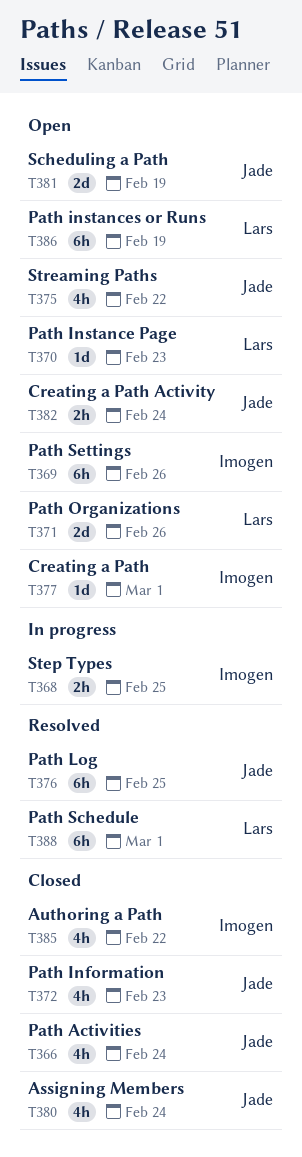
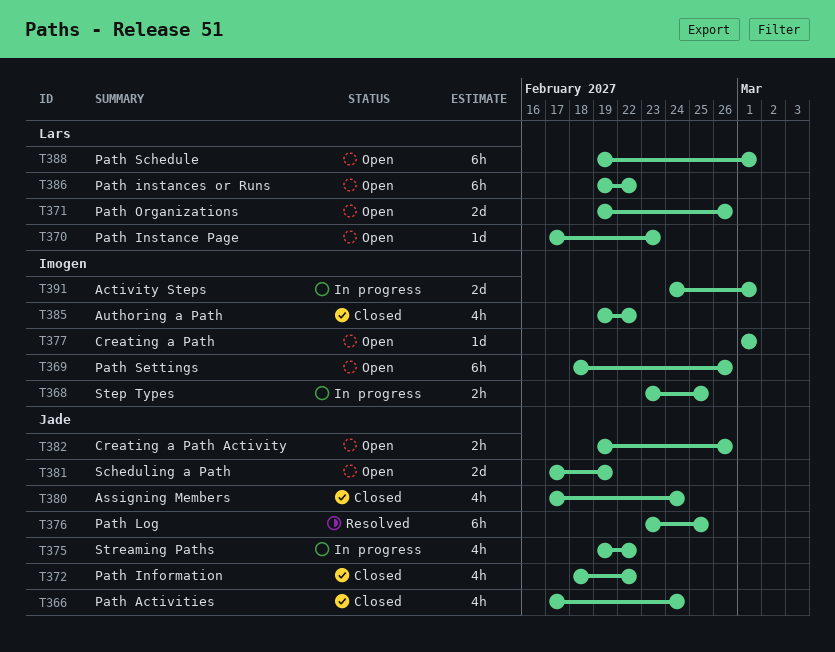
T372, due: Feb 23 -> Feb 22
T375, status: Open -> In progress
T382, due: Feb 24 -> Feb 26
T386, due: Feb 19 -> Feb 22
T388, status: Resolved -> Open
T391: none -> present

